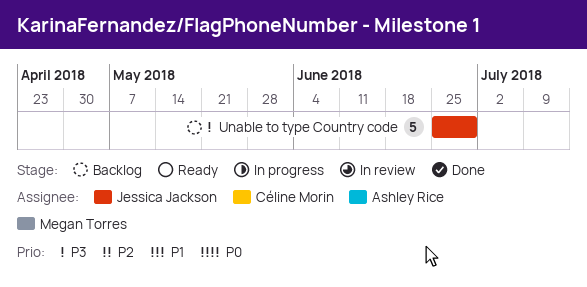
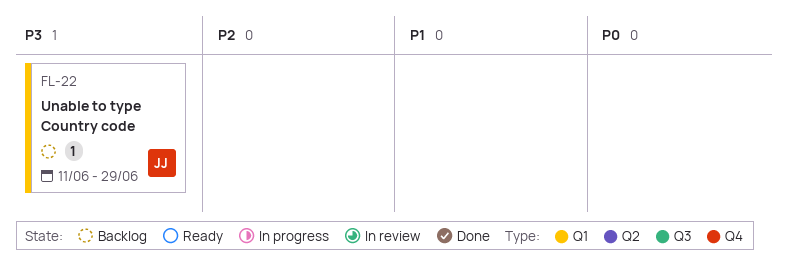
Unable to type Country code, estimate: 5 -> 1
Unable to type Country code, start: Jun 25 -> Jun 11

